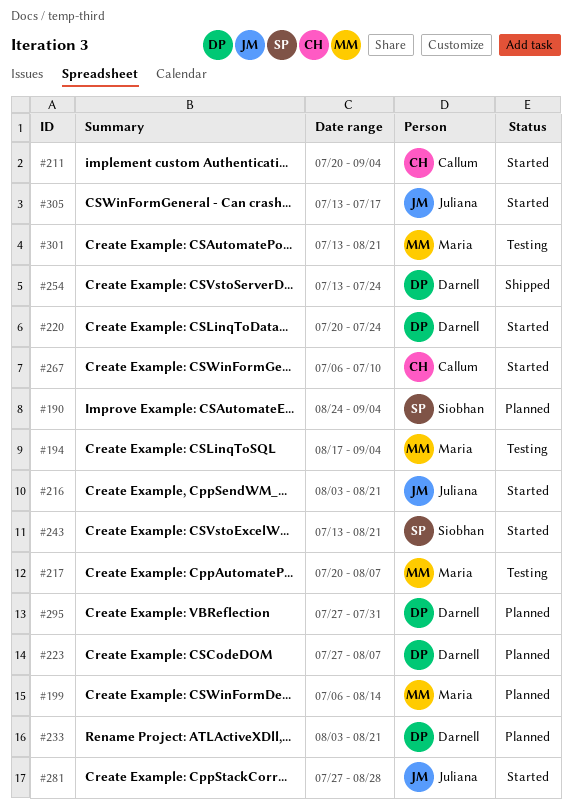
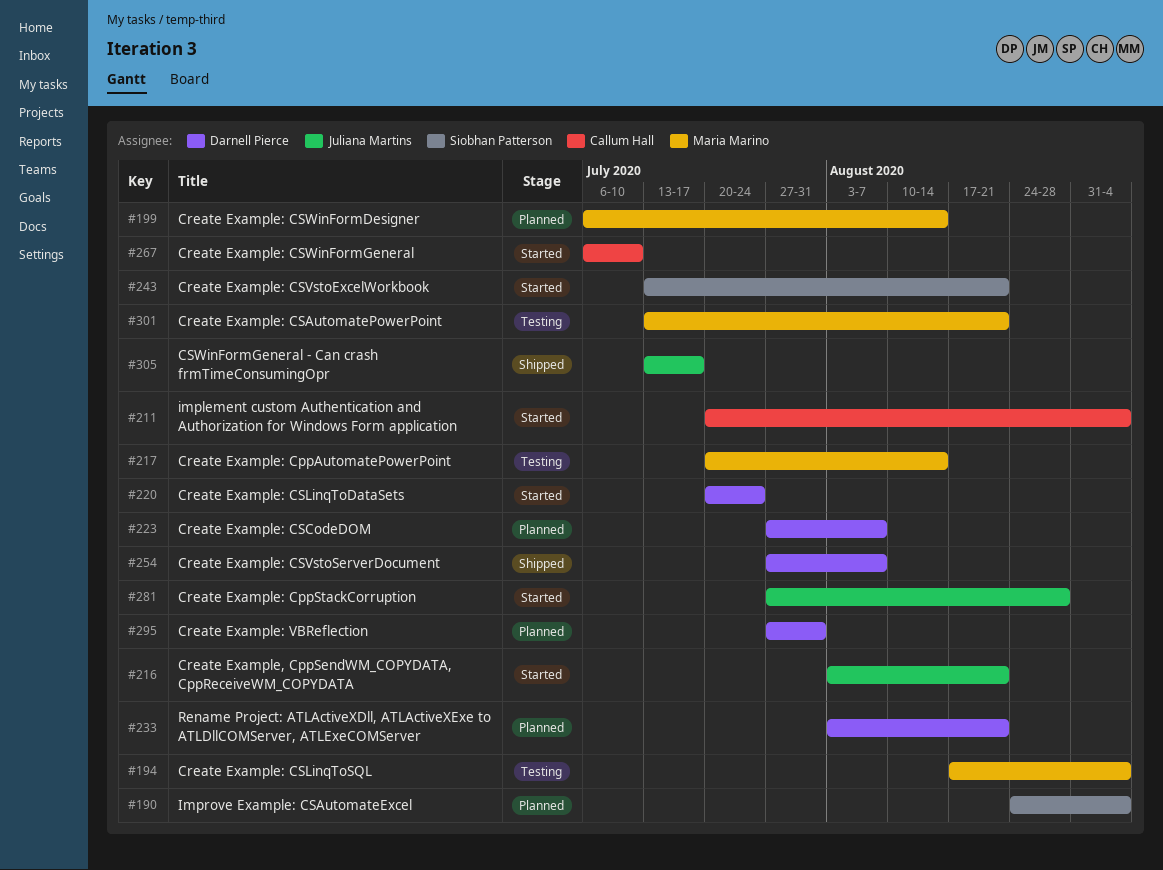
#217, due: Aug 7 -> Aug 14
#254, start: Jul 13 -> Jul 27
#254, due: Jul 24 -> Aug 7
#305, status: Started -> Shipped

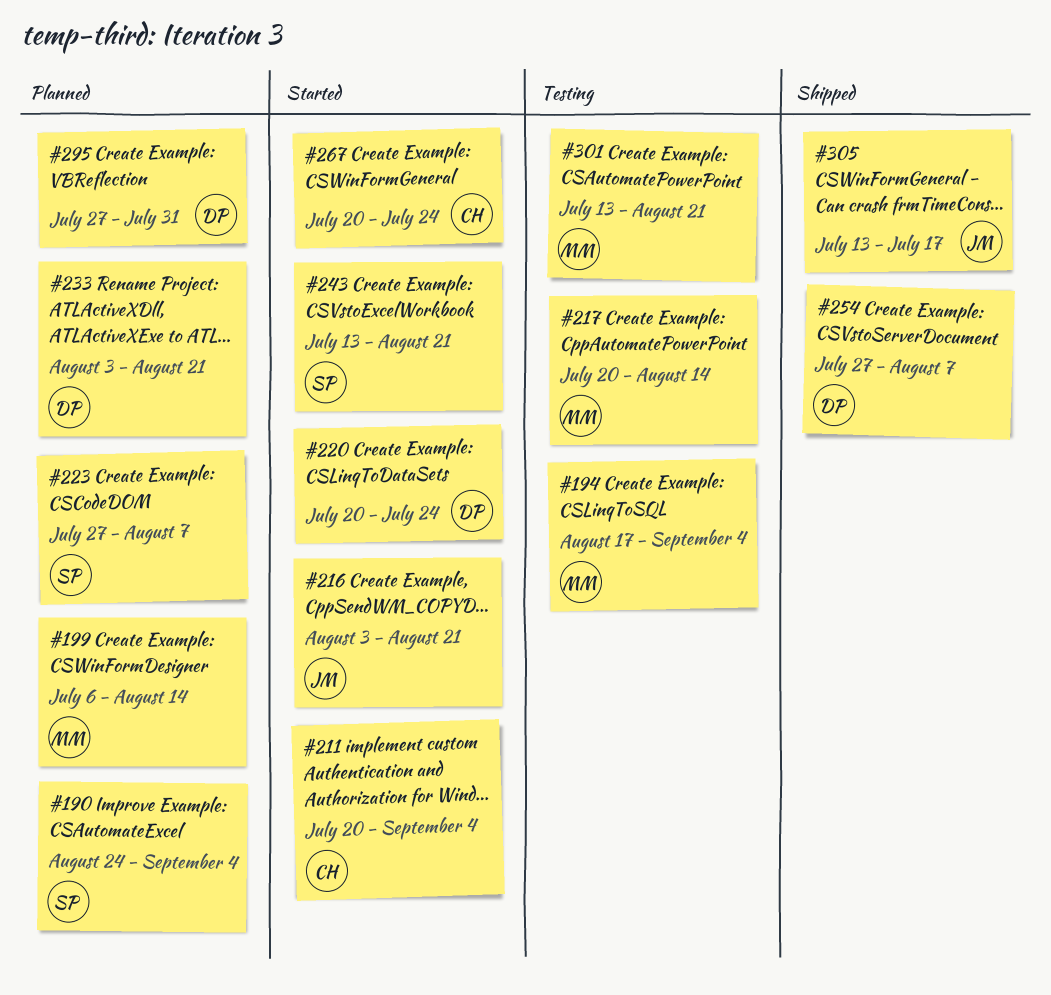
#223, owner: Darnell Pierce -> Siobhan Patterson
#267, start: Jul 6 -> Jul 20
#267, due: Jul 10 -> Jul 24
#281: present -> none

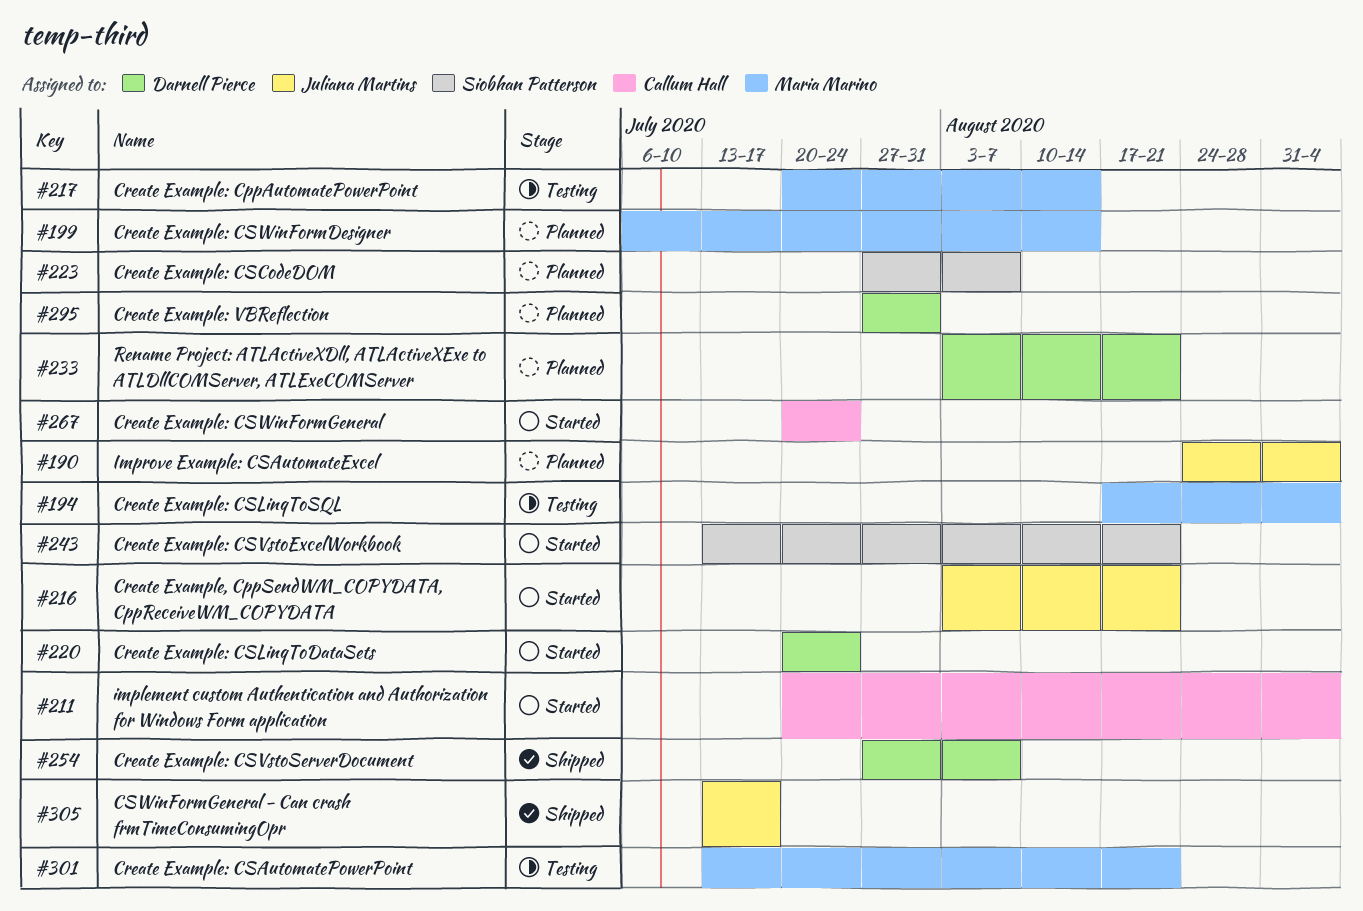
#190, owner: Siobhan Patterson -> Juliana Martins

